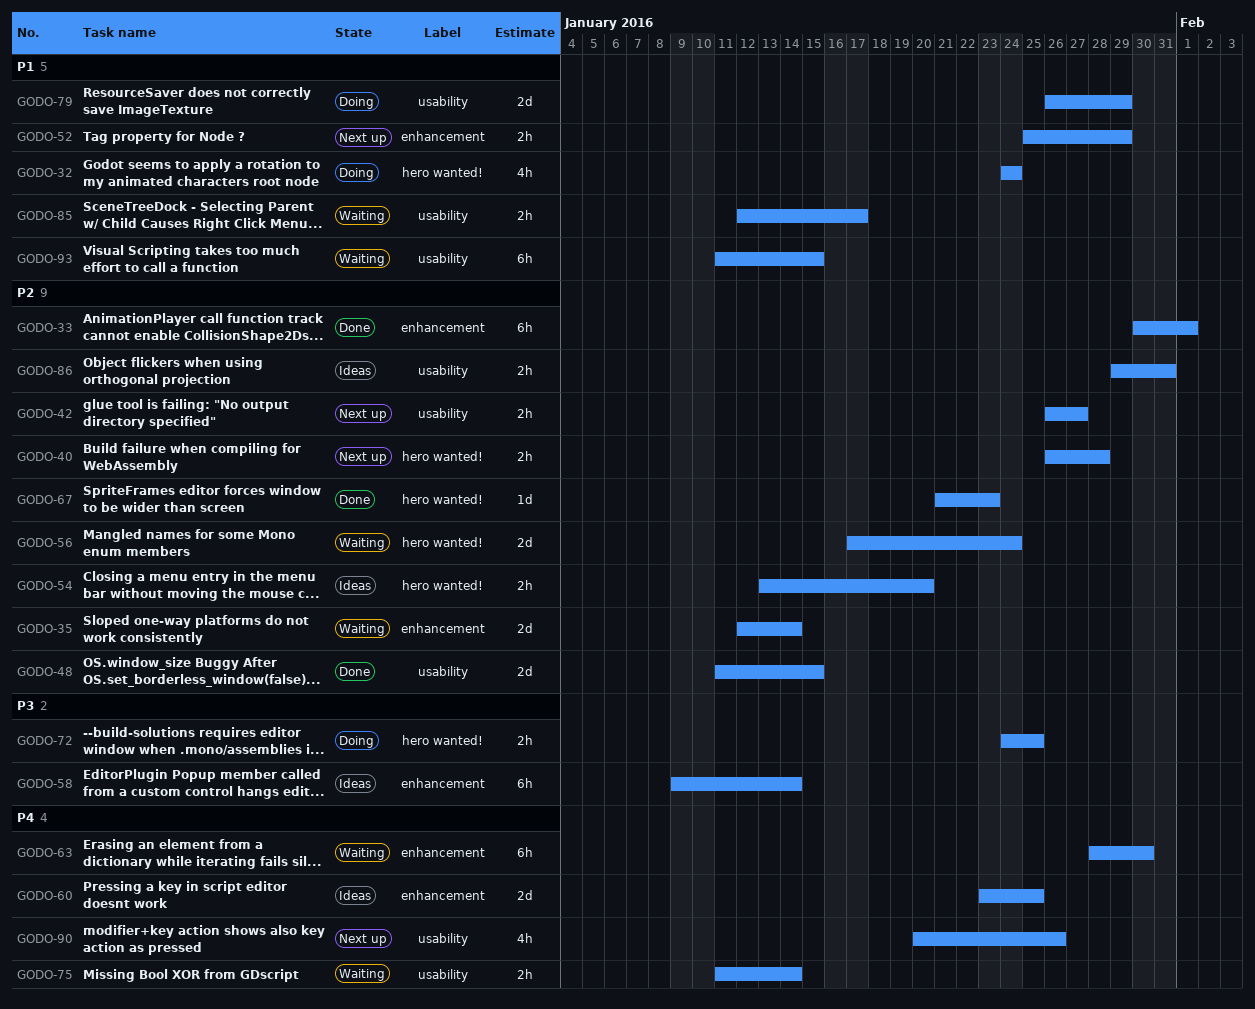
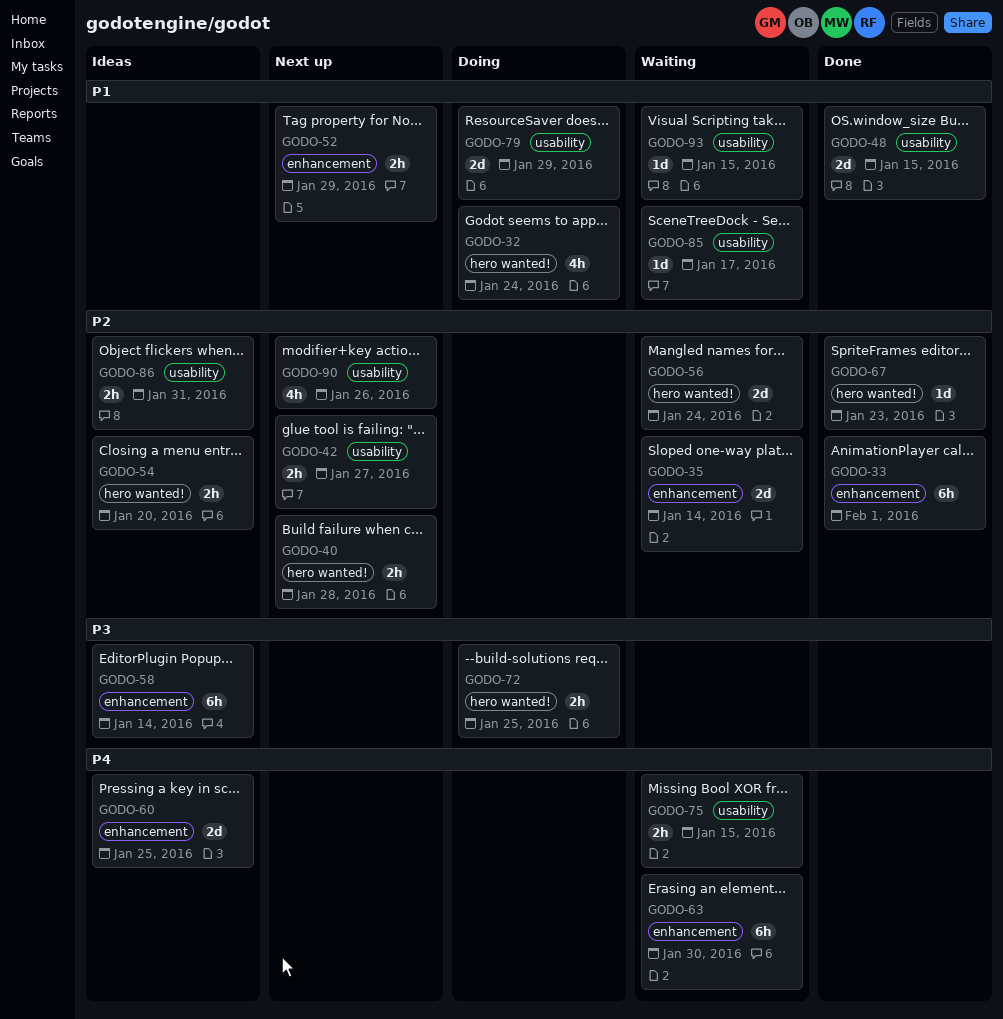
GODO-48, priority: P2 -> P1
GODO-75, due: Jan 14 -> Jan 15
GODO-85, estimate: 2h -> 1d
GODO-90, priority: P4 -> P2
GODO-93, estimate: 6h -> 1d

